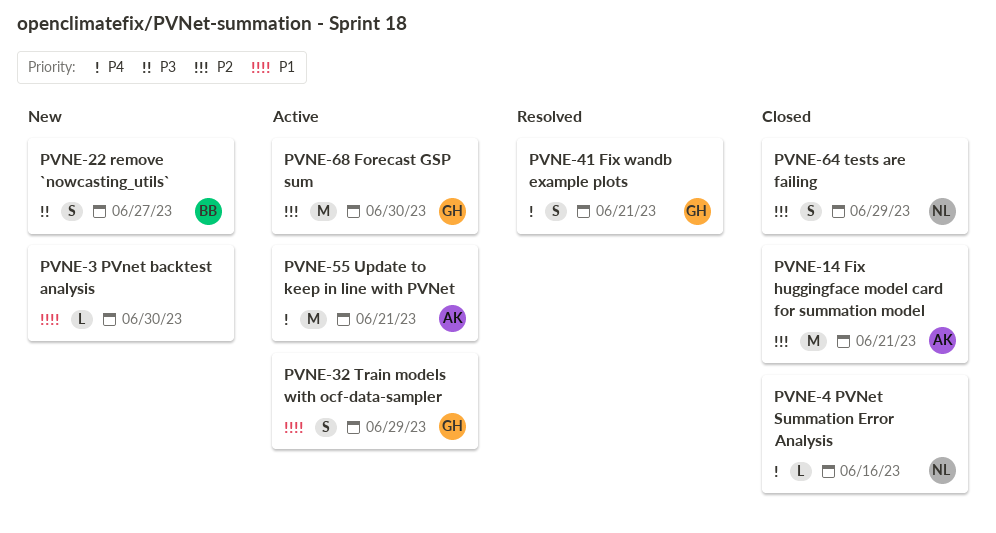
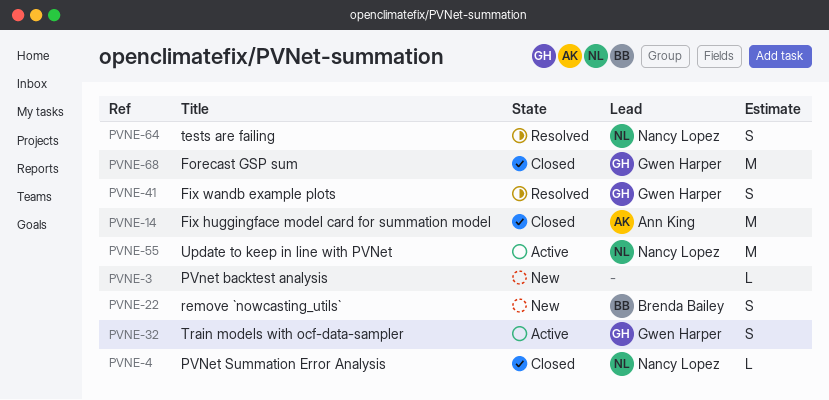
PVNE-55, owner: Ann King -> Nancy Lopez
PVNE-64, status: Closed -> Resolved
PVNE-68, status: Active -> Closed

